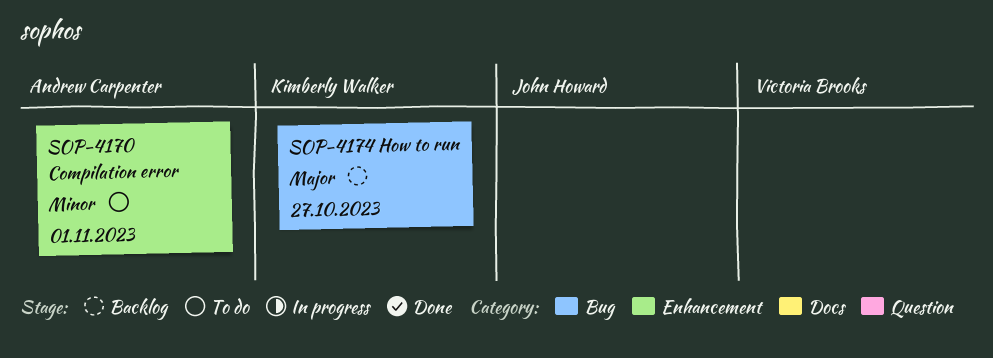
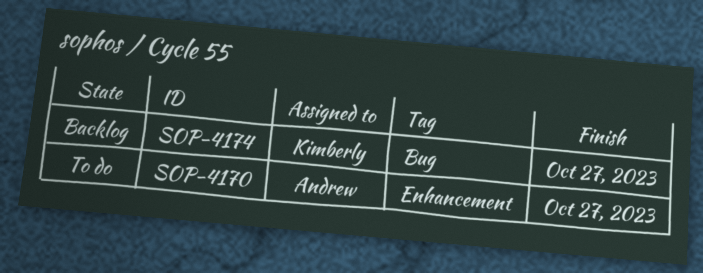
SOP-4170, due: Nov 1 -> Oct 27

